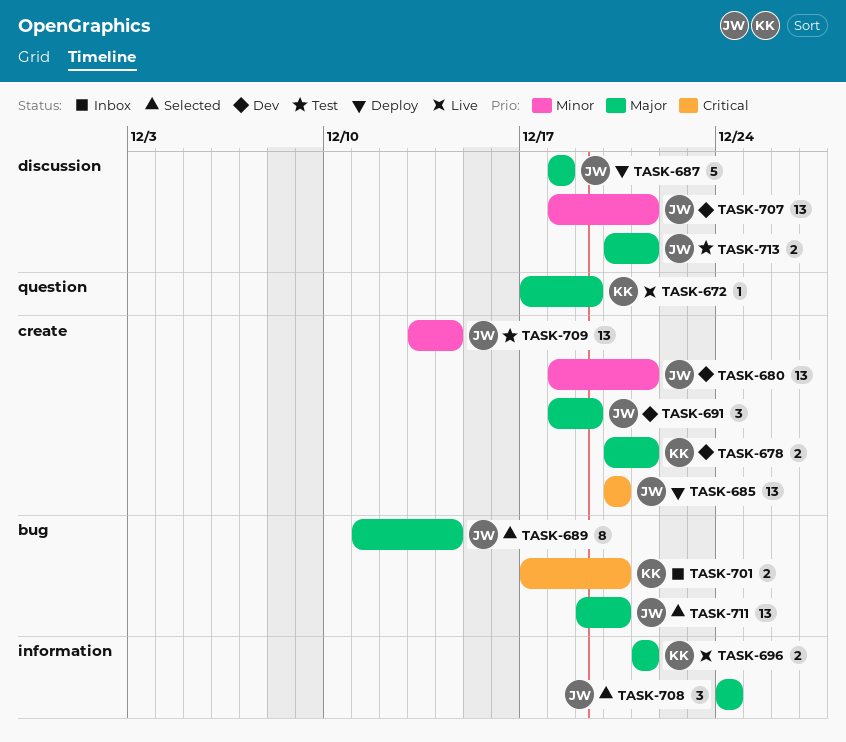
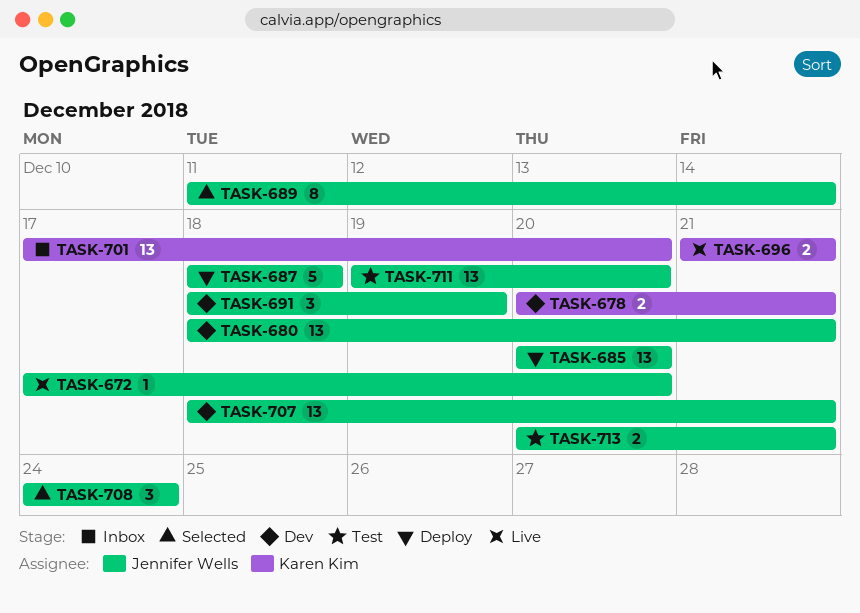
TASK-672, owner: Karen Kim -> Jennifer Wells
TASK-672, due: Dec 19 -> Dec 20
TASK-701, estimate: 2 -> 13
TASK-709: present -> none
TASK-711, status: Selected -> Test

